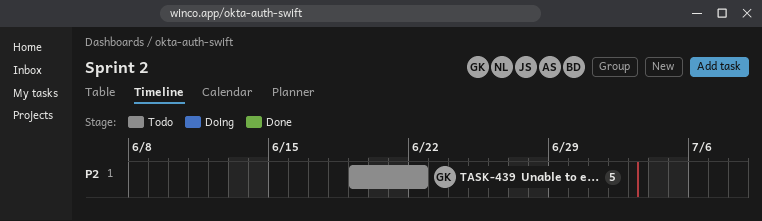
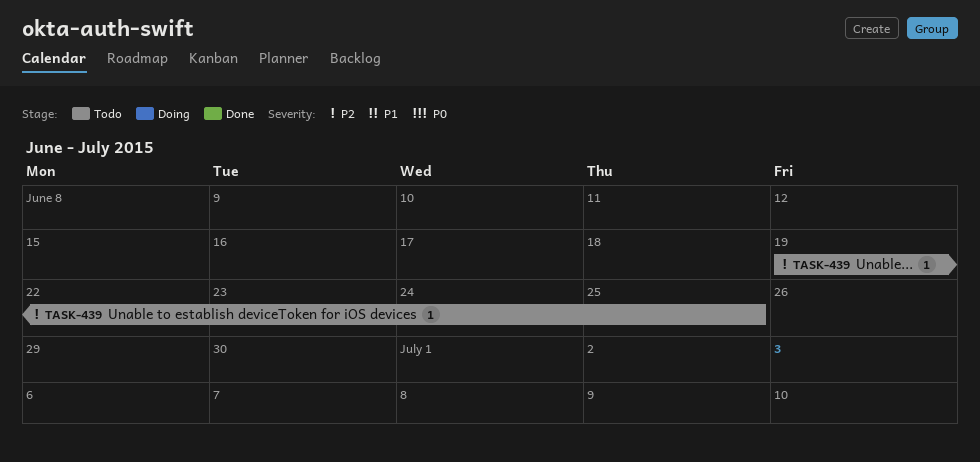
TASK-439, estimate: 5 -> 1
TASK-439, due: Jun 22 -> Jun 25

